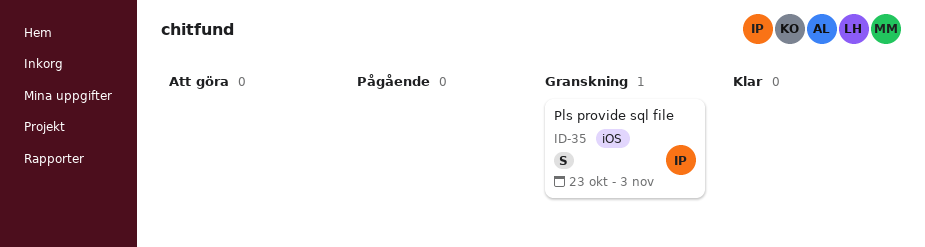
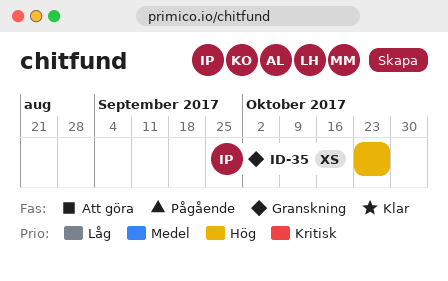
ID-35, estimate: S -> XS
ID-35, due: Nov 3 -> Oct 27

